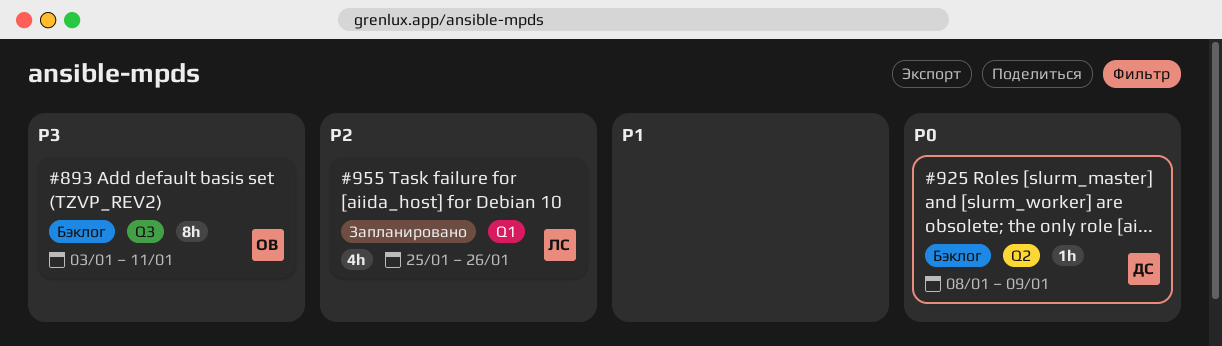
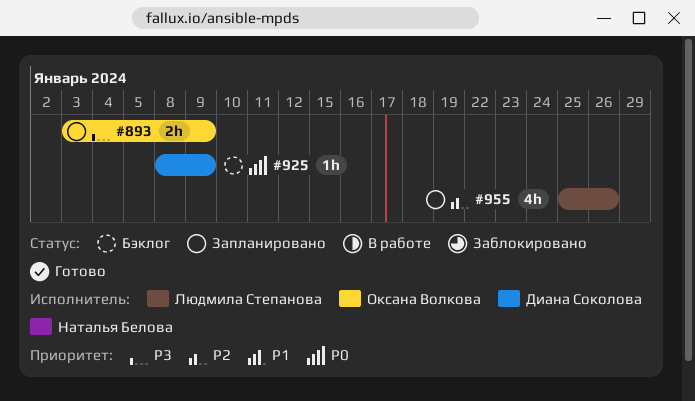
#893, status: Бэклог -> Запланировано
#893, estimate: 8h -> 2h
#893, due: Jan 11 -> Jan 9

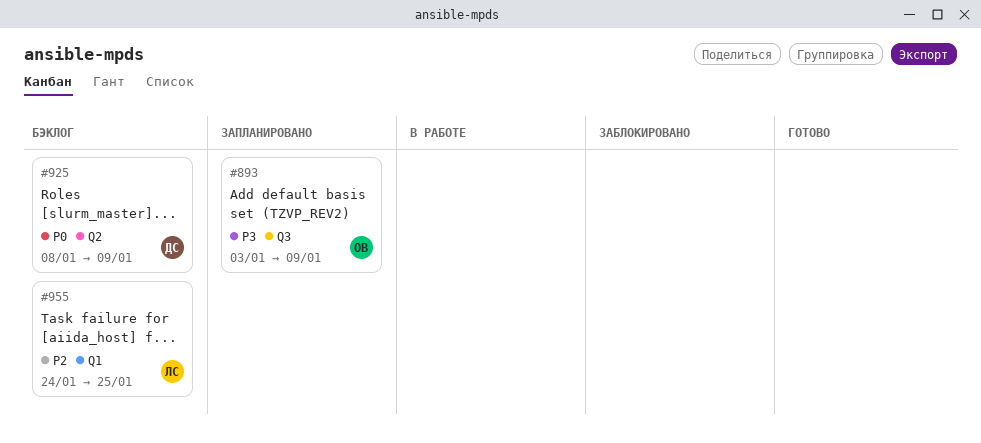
#955, status: Запланировано -> Бэклог
#955, start: Jan 25 -> Jan 24
#955, due: Jan 26 -> Jan 25

